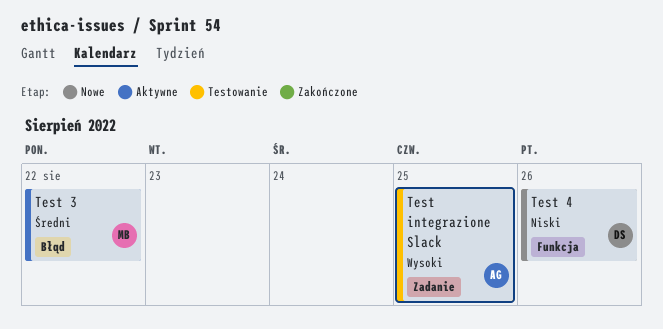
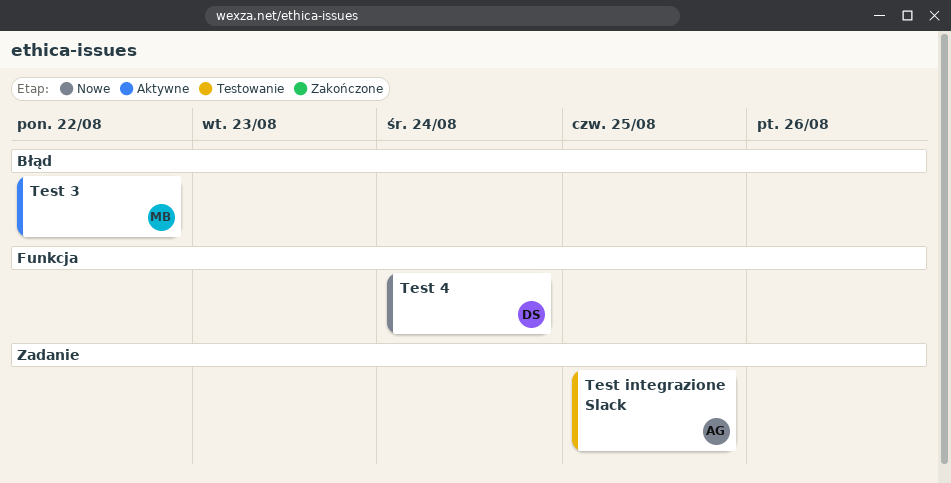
Test 4, due: Aug 26 -> Aug 24

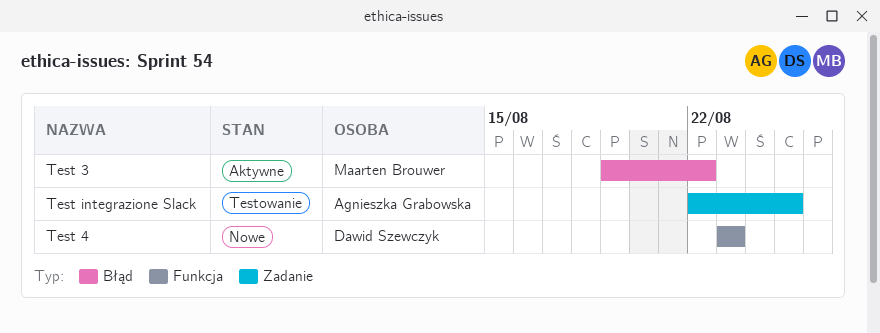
Test 4, due: Aug 24 -> Aug 23

